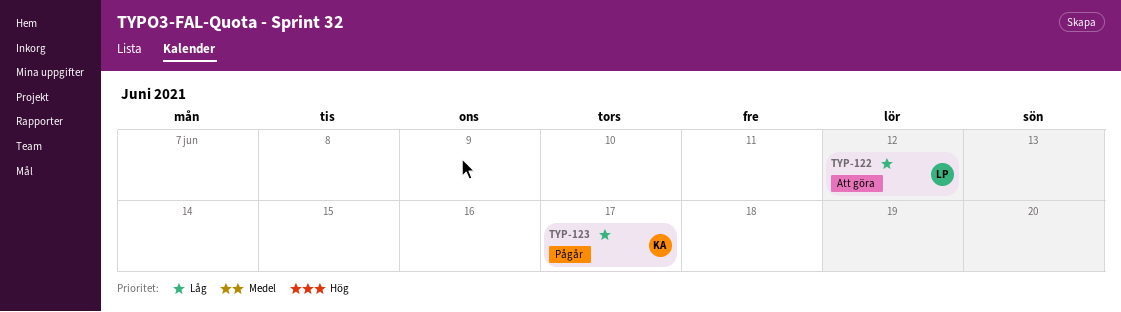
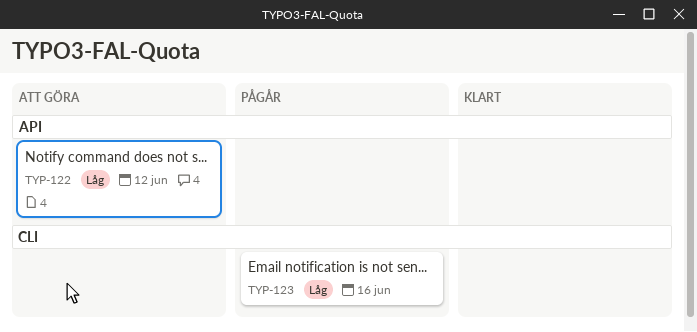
TYP-123, due: Jun 17 -> Jun 16

